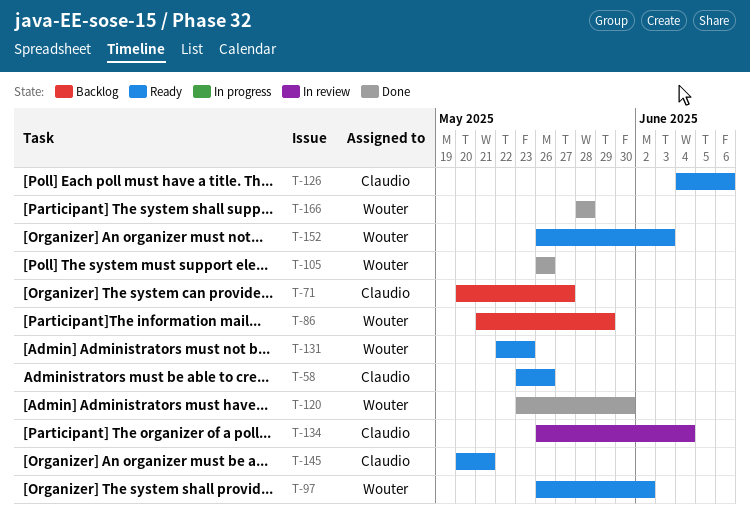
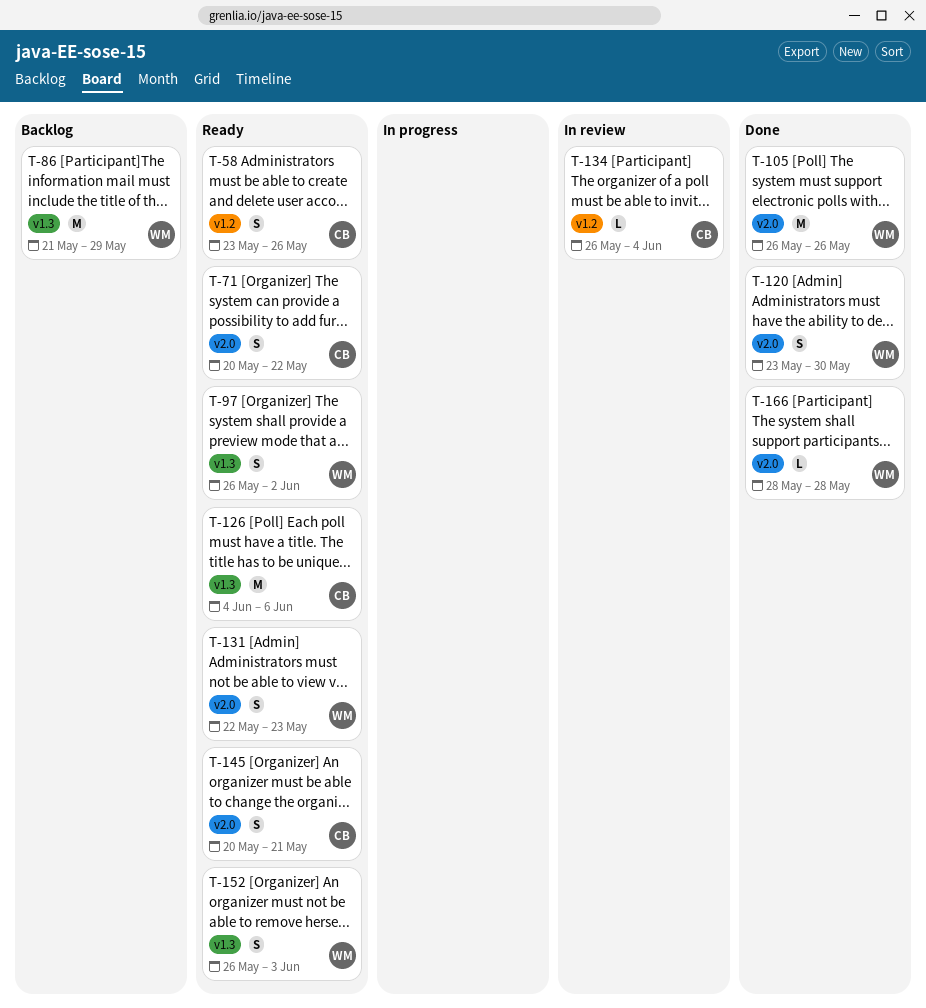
T-71, status: Backlog -> Ready
T-71, due: May 27 -> May 22

